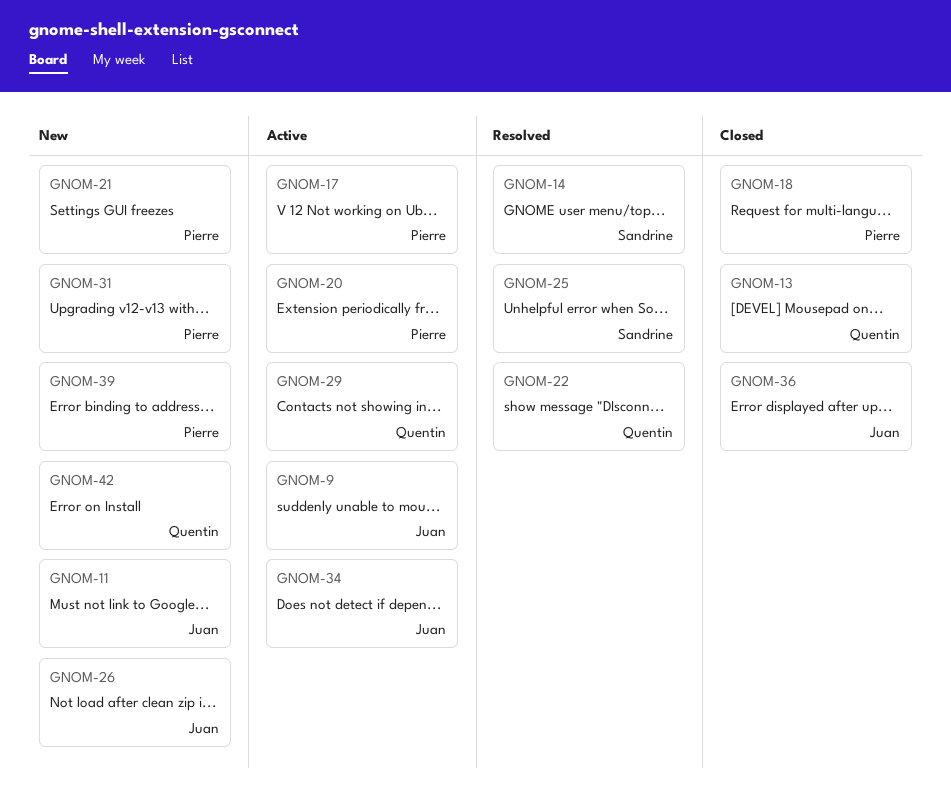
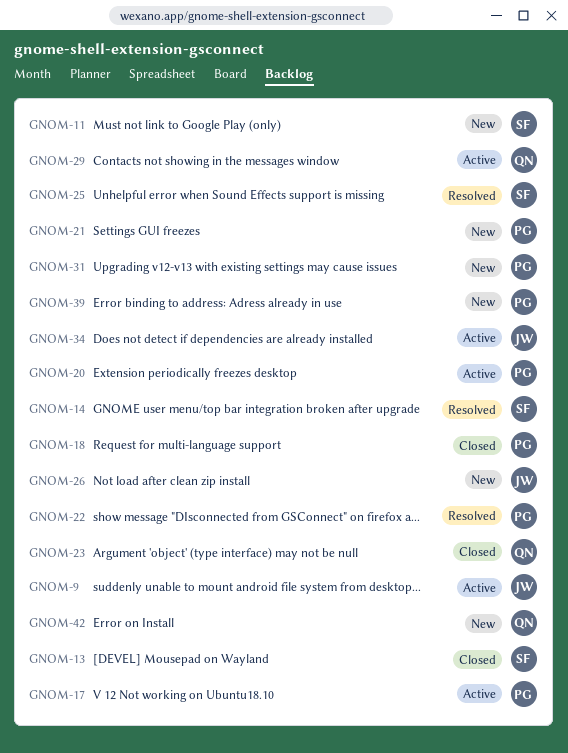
GNOM-11, owner: Juan -> Sandrine
GNOM-13, owner: Quentin -> Sandrine
GNOM-22, owner: Quentin -> Pierre
GNOM-23: none -> present
GNOM-36: present -> none

